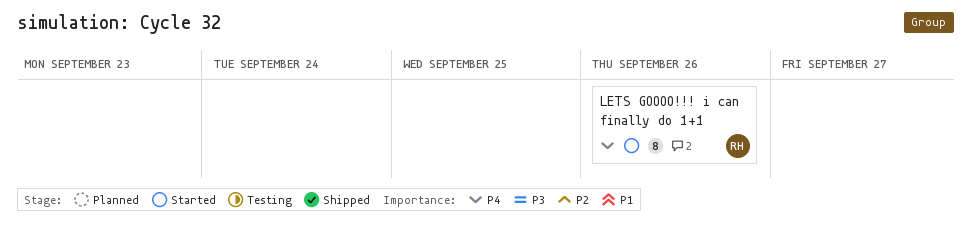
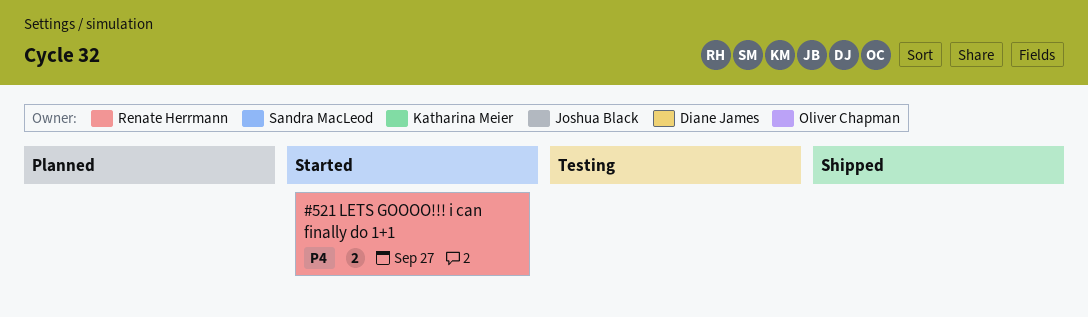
LETS GOOOO!!! i can finally do 1+1, estimate: 8 -> 2
LETS GOOOO!!! i can finally do 1+1, due: Sep 26 -> Sep 27

